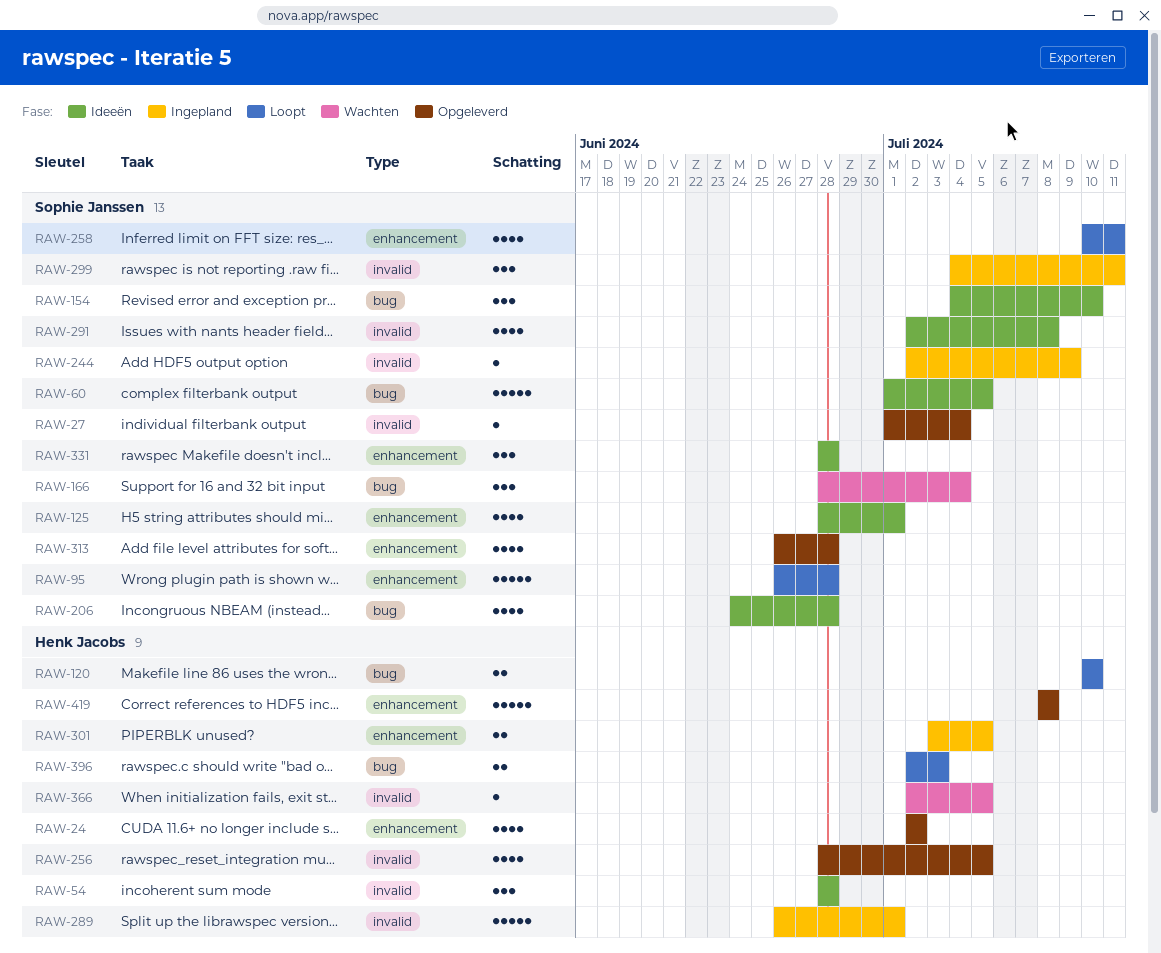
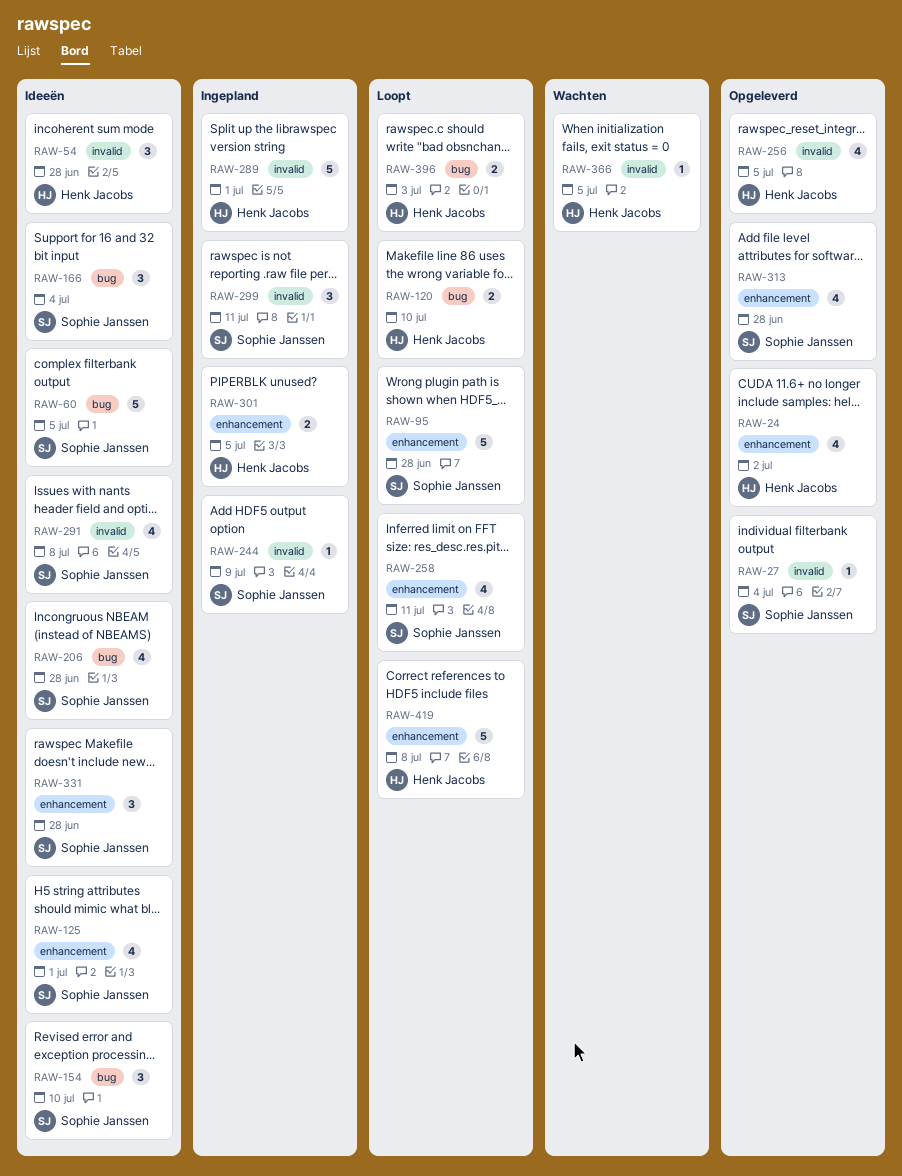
RAW-166, status: Wachten -> Ideeën
RAW-419, status: Opgeleverd -> Loopt

